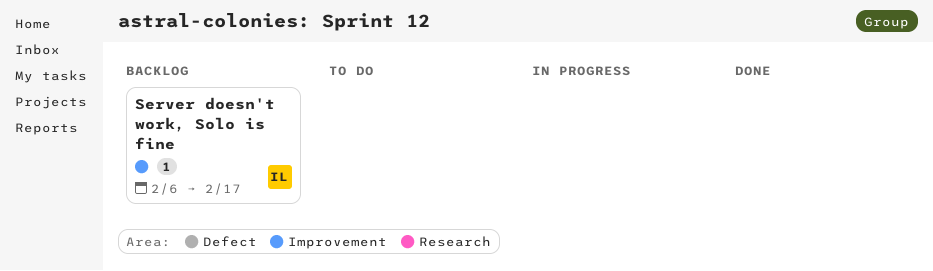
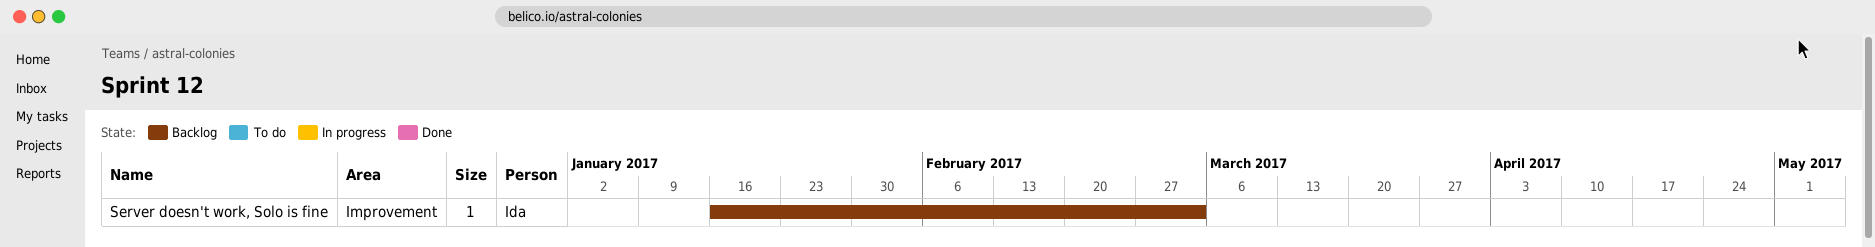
Server doesn't work, Solo is fine, start: Feb 6 -> Jan 16
Server doesn't work, Solo is fine, due: Feb 17 -> Mar 3

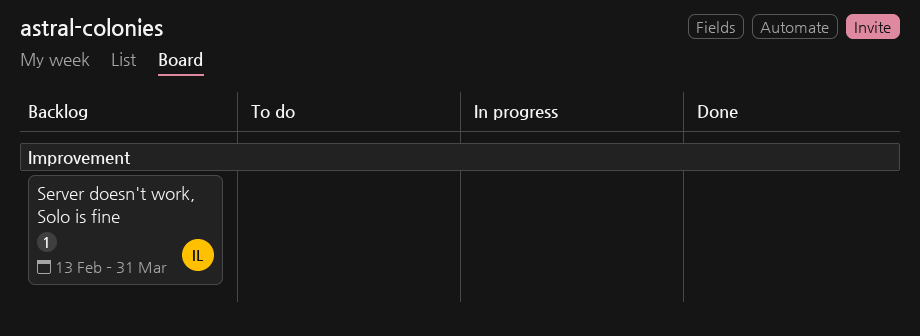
Server doesn't work, Solo is fine, start: Jan 16 -> Feb 13
Server doesn't work, Solo is fine, due: Mar 3 -> Mar 31

